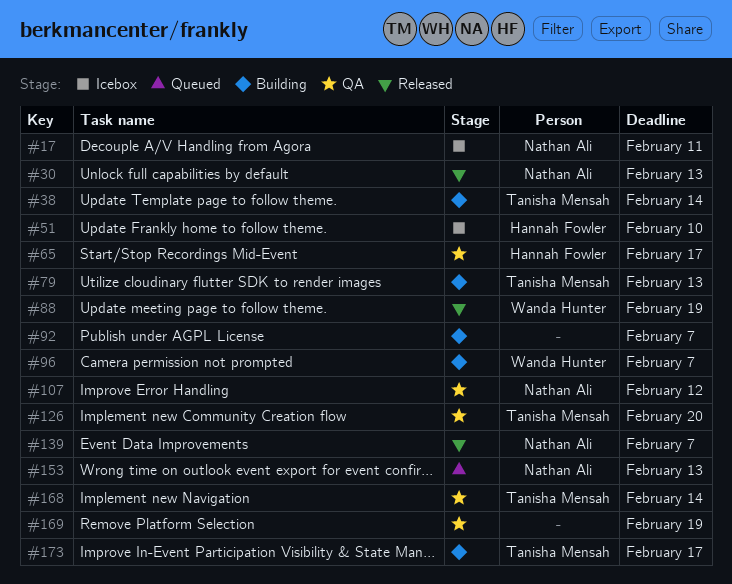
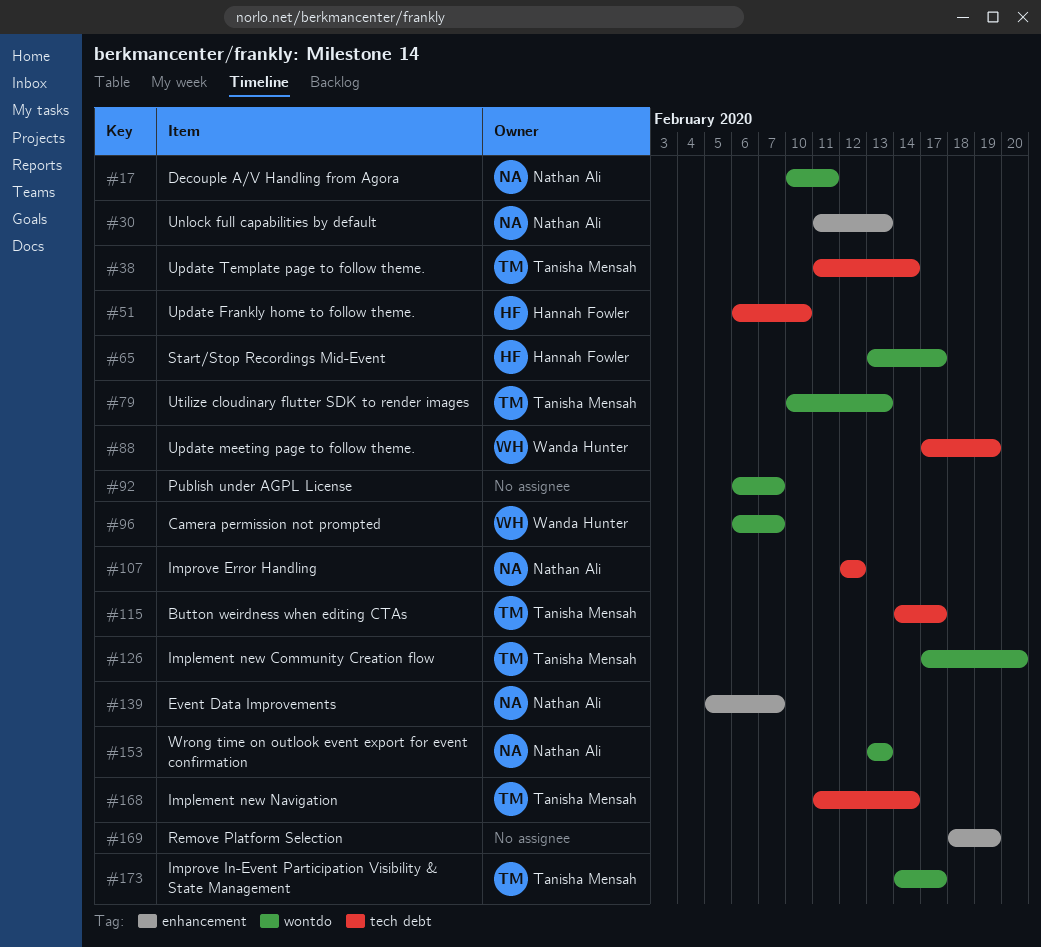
#115: none -> present

